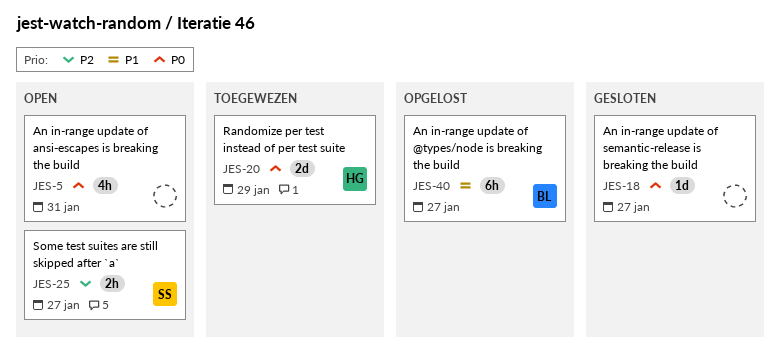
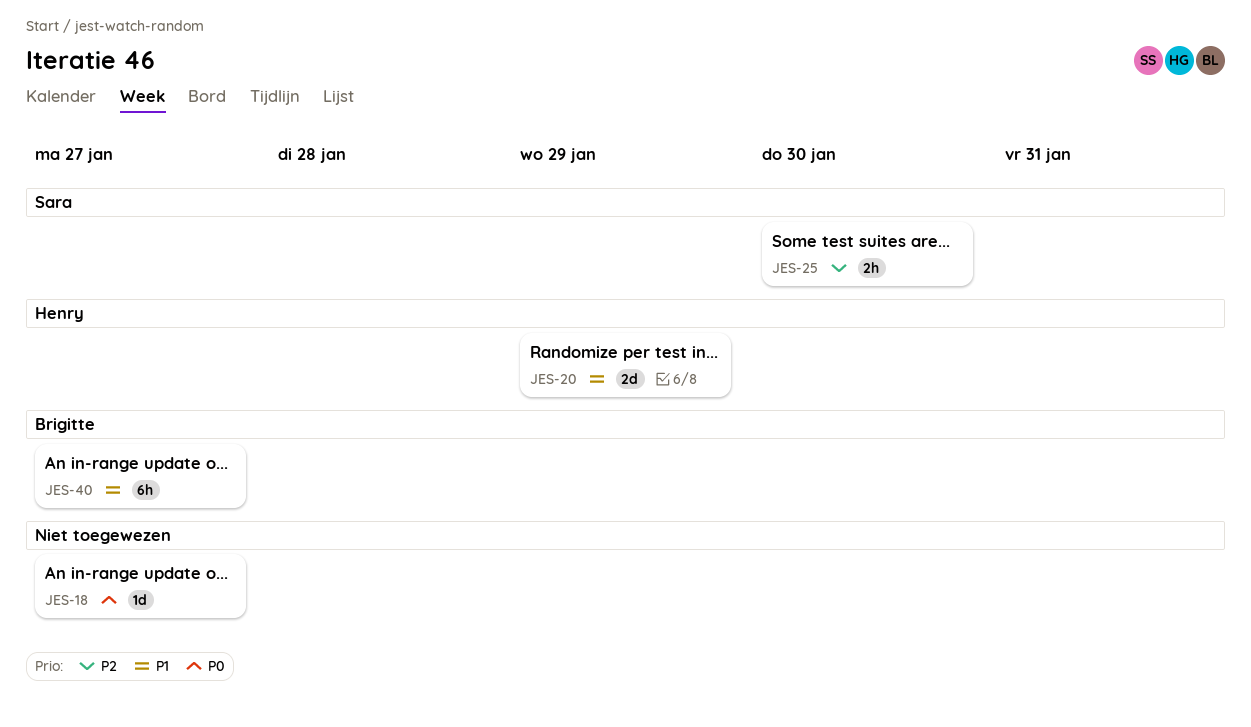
JES-5: present -> none
JES-20, priority: P0 -> P1
JES-25, due: Jan 27 -> Jan 30

